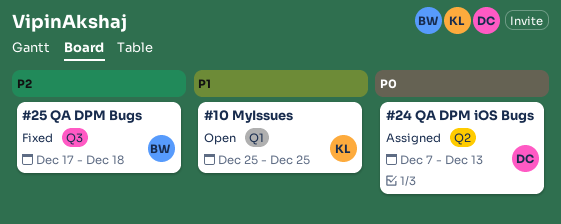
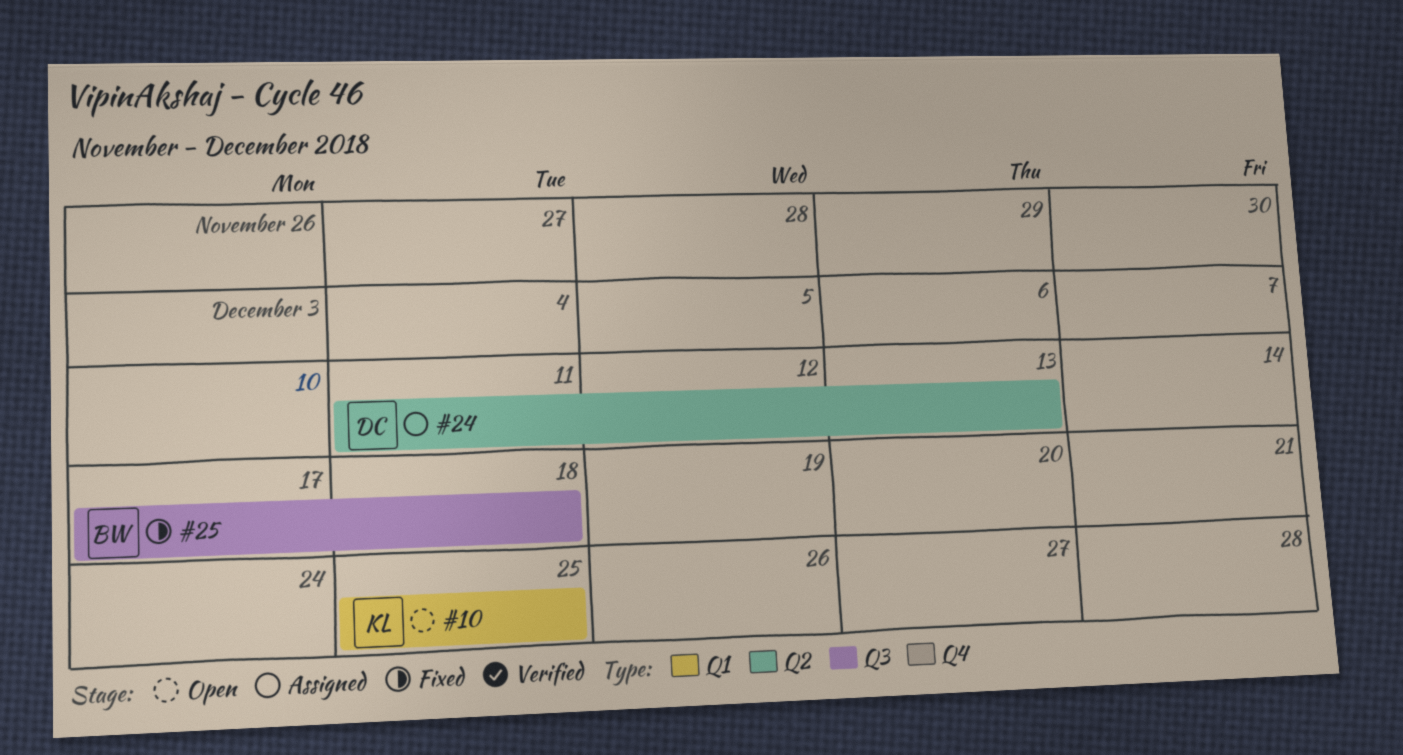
#24, start: Dec 7 -> Dec 11

